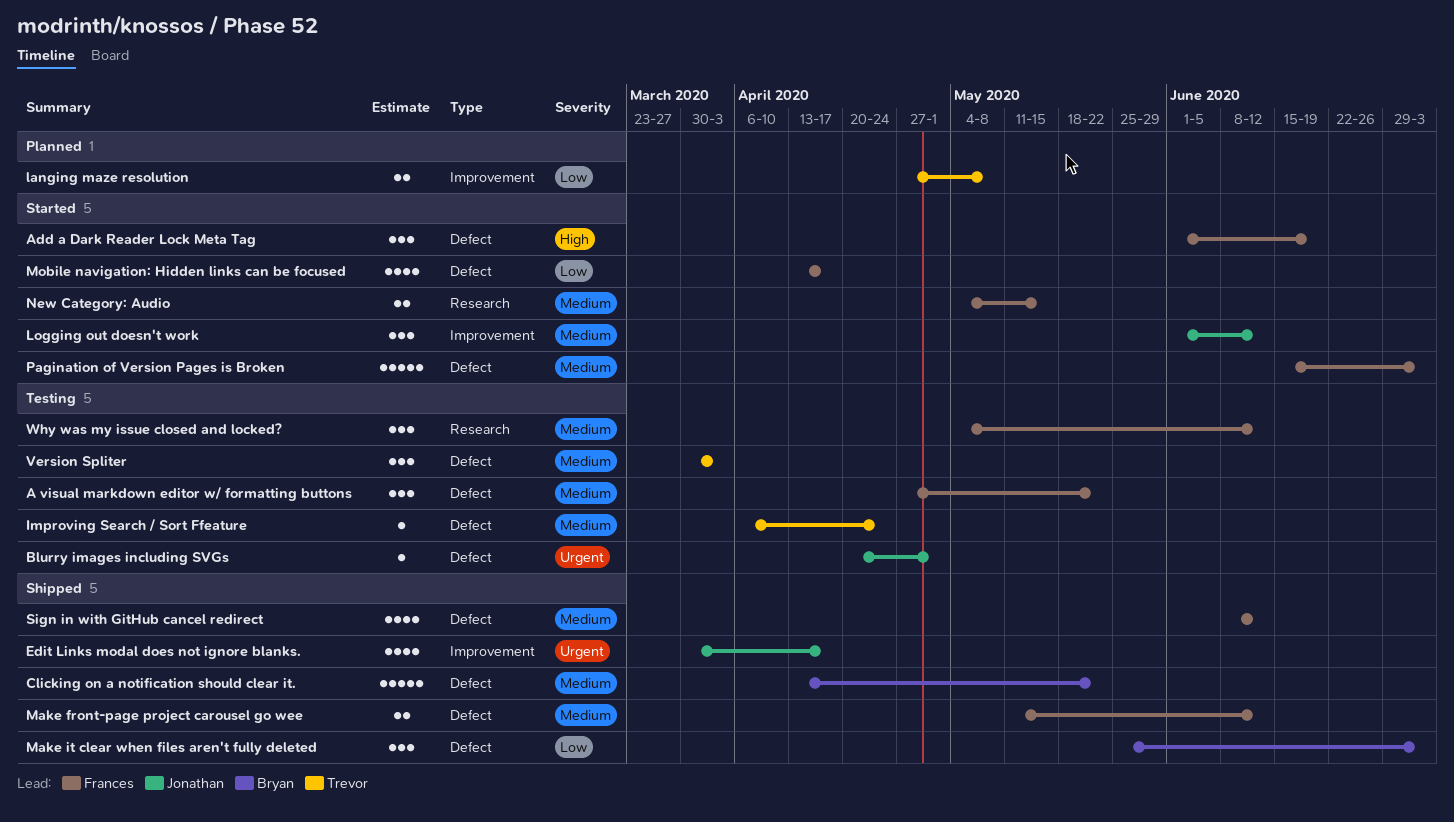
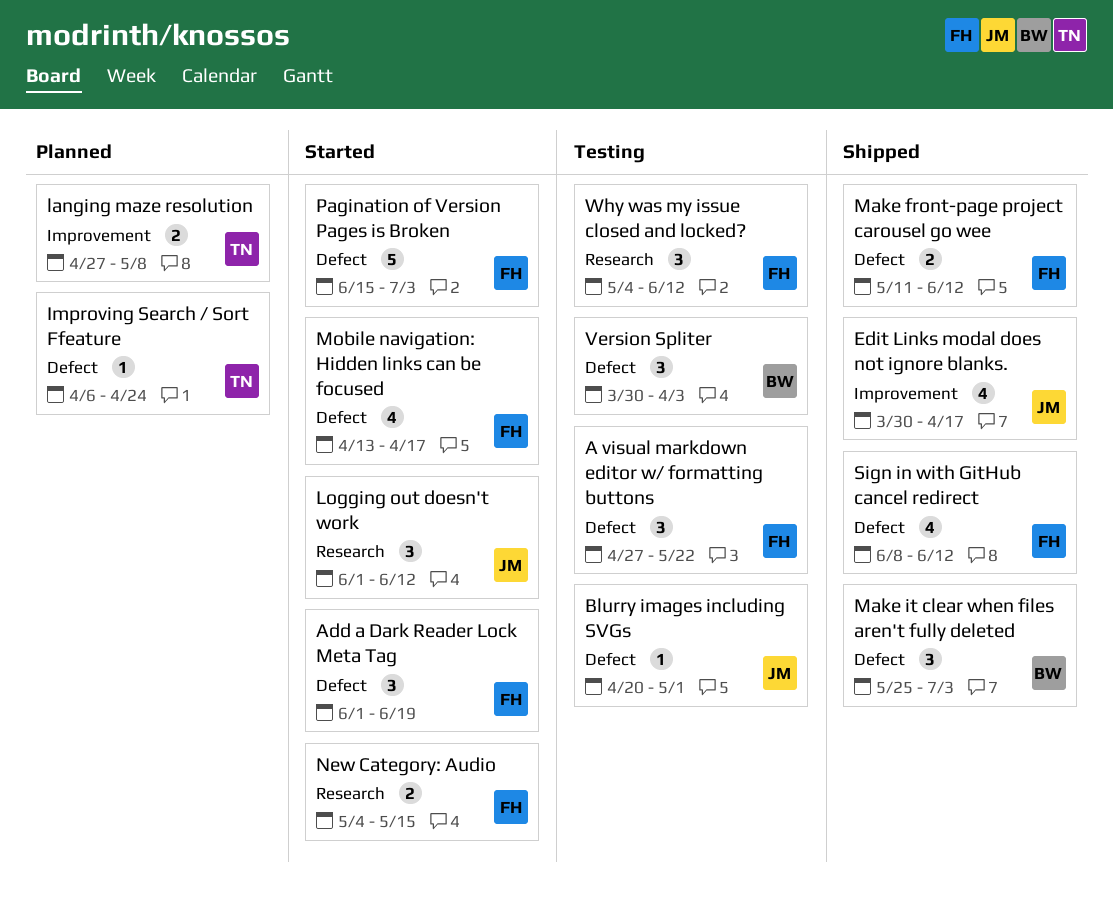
Clicking on a notification should clear it.: present -> none
Improving Search / Sort Ffeature, status: Testing -> Planned
Logging out doesn't work, label: Improvement -> Research
Version Spliter, owner: Trevor -> Bryan

